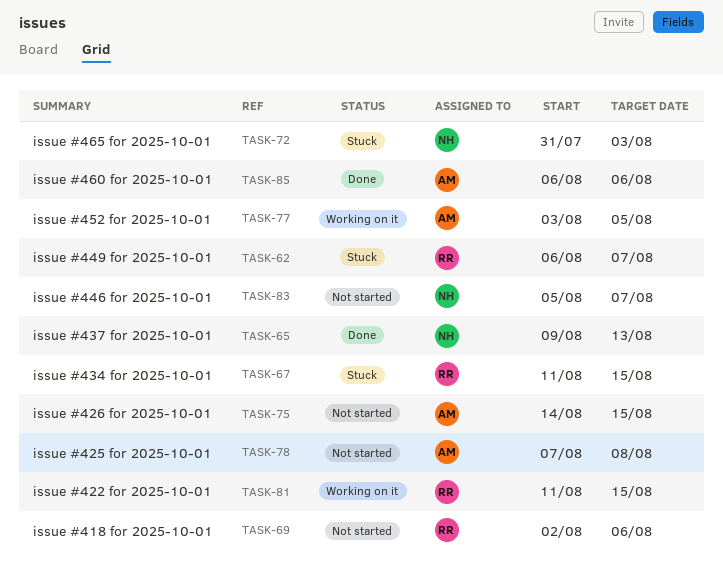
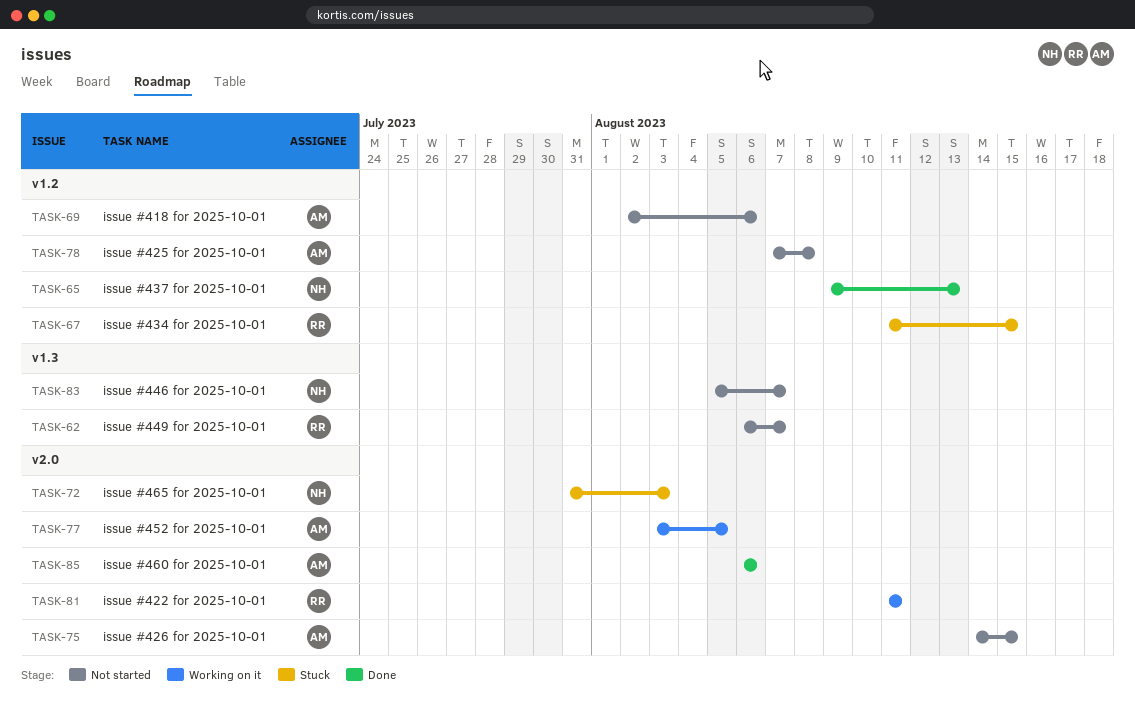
TASK-62, status: Stuck -> Not started
TASK-69, owner: RR -> AM
TASK-81, due: Aug 15 -> Aug 11

